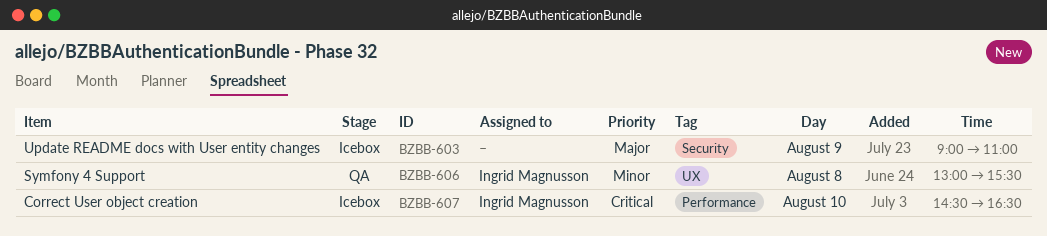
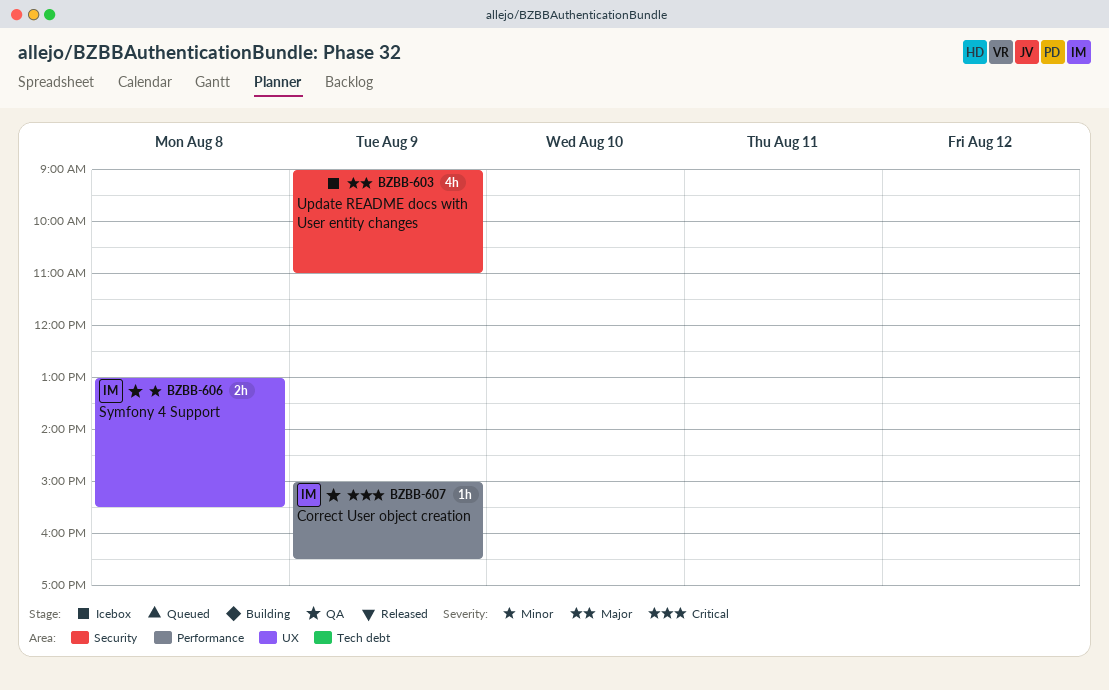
BZBB-607, status: Icebox -> QA
BZBB-607, day: Aug 10 -> Aug 9
BZBB-607, begins: 14:30 -> 15:00

